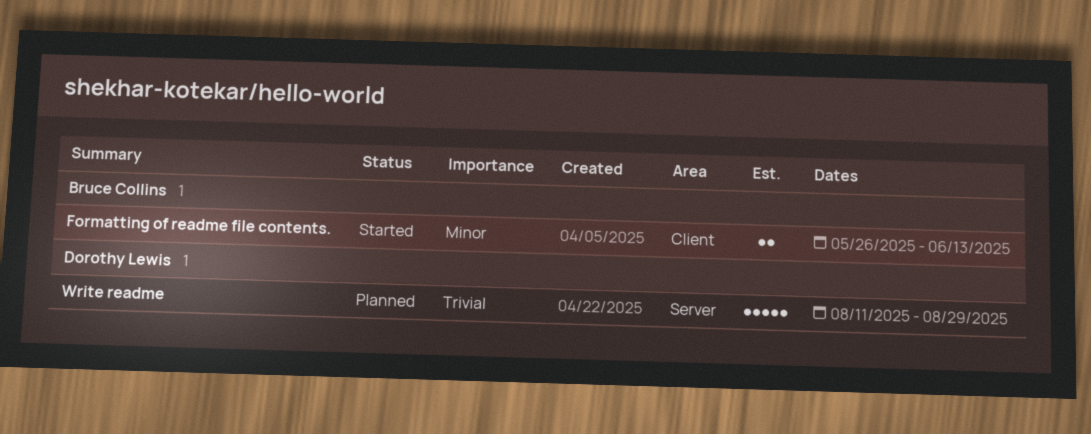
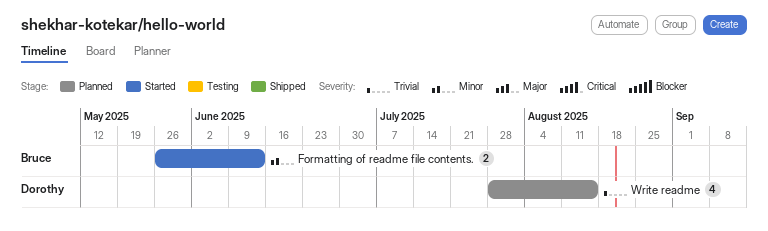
Write readme, estimate: 5 -> 4
Write readme, start: Aug 11 -> Jul 28
Write readme, due: Aug 29 -> Aug 15

